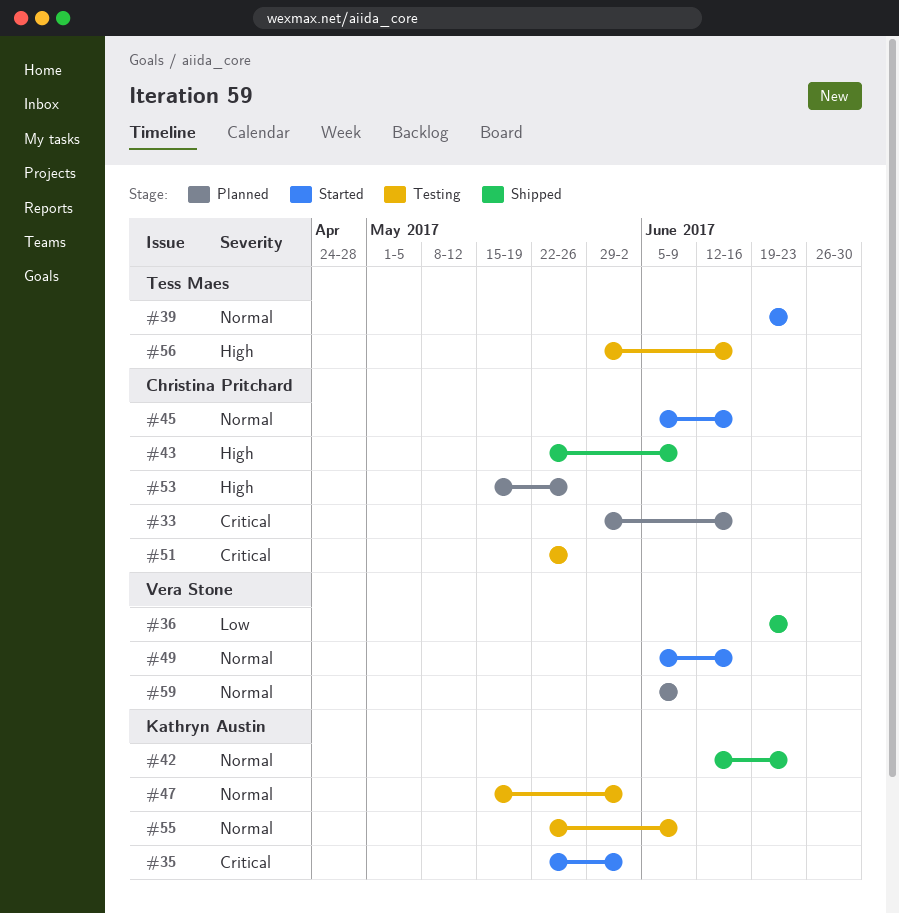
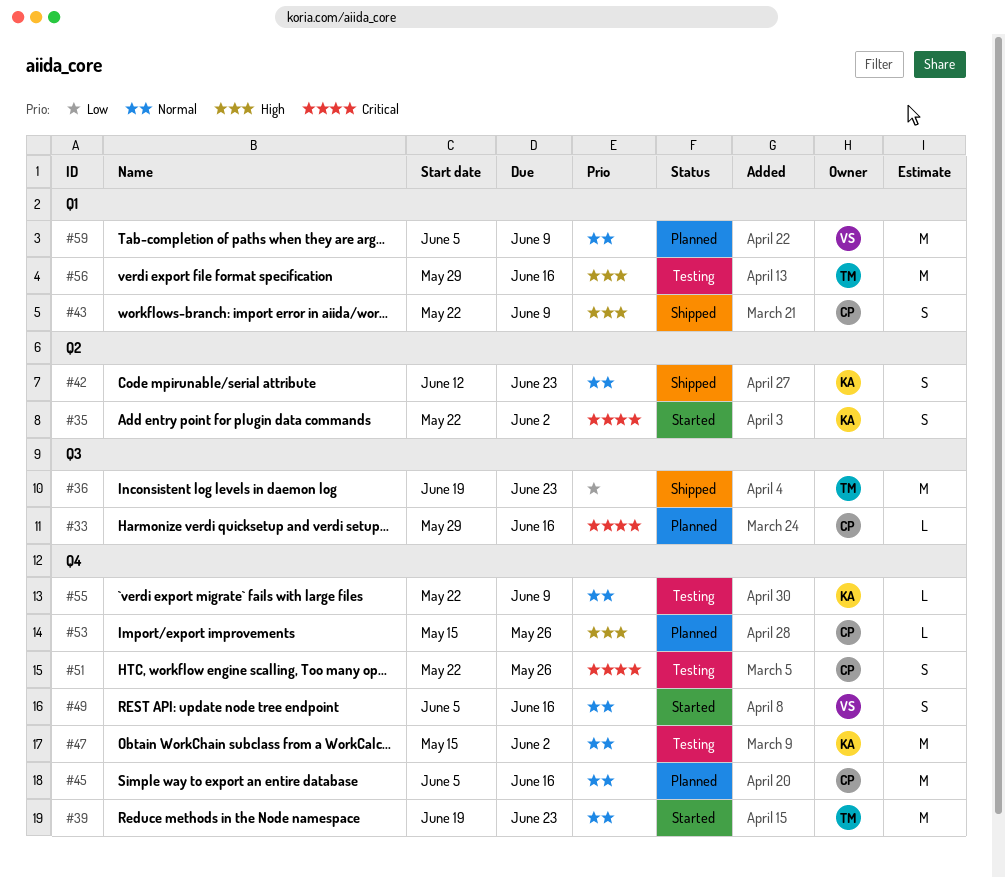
#36, owner: Vera Stone -> Tess Maes
#45, status: Started -> Planned

